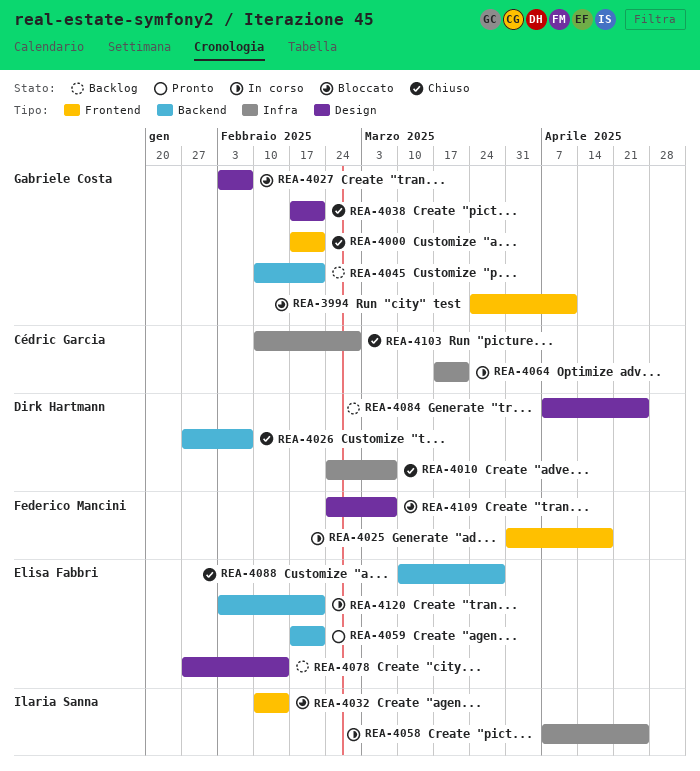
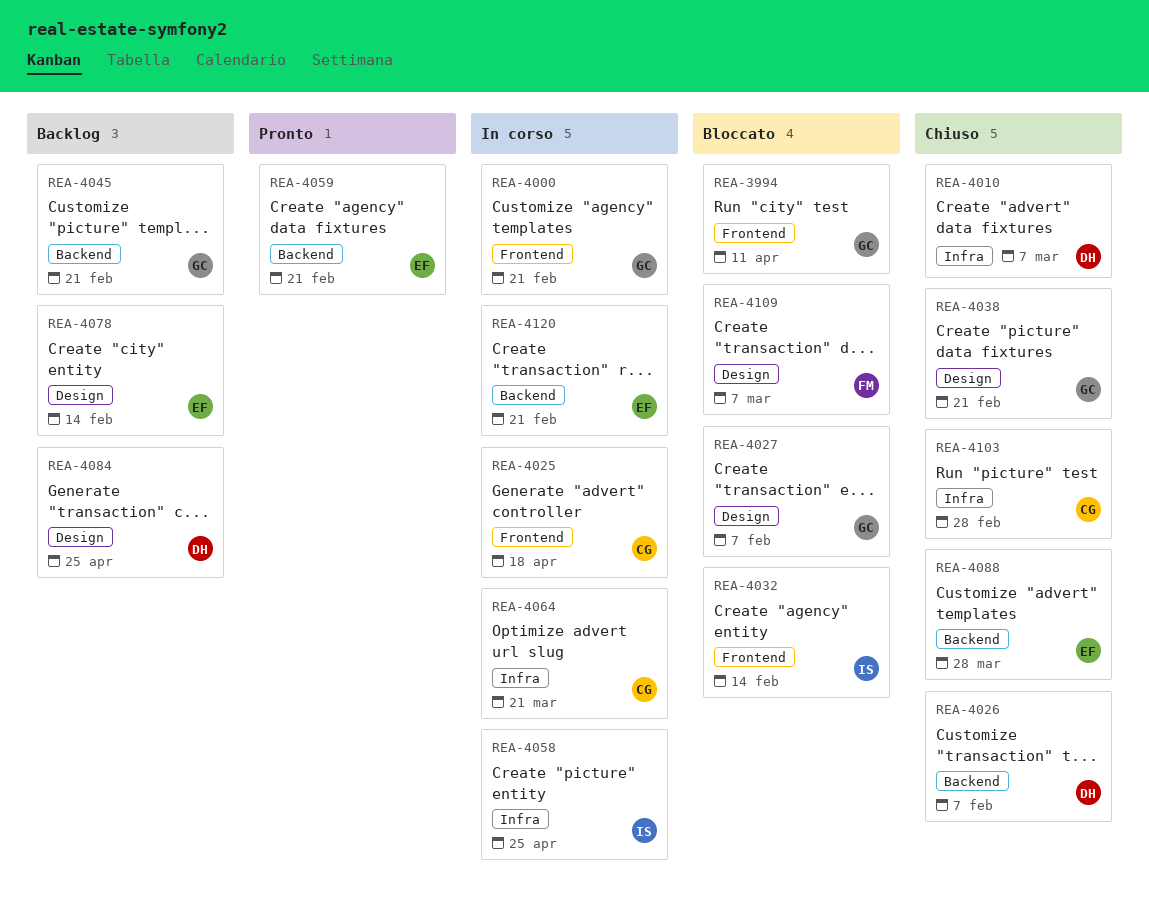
REA-4000, status: Chiuso -> In corso
REA-4025, owner: Federico Mancini -> Cédric Garcia

